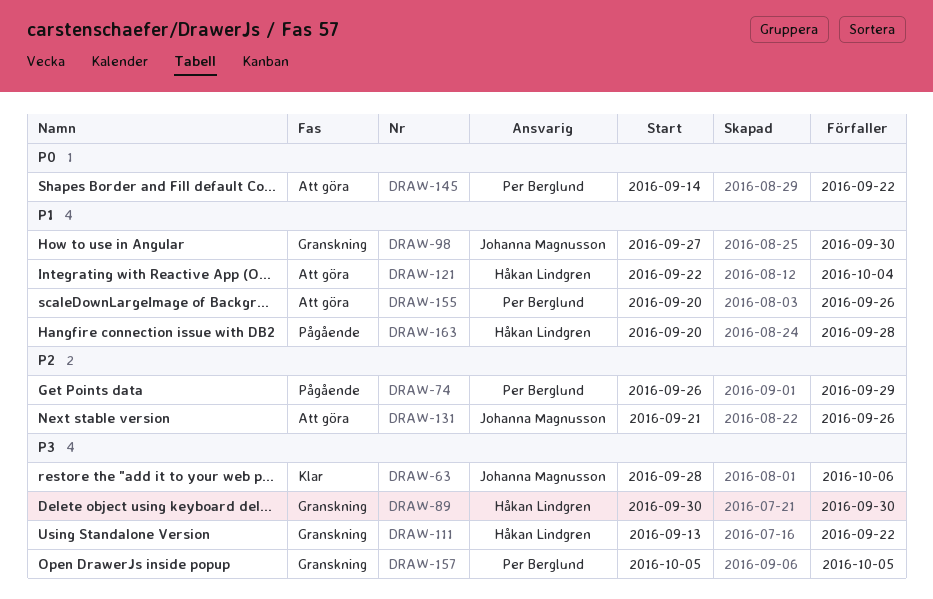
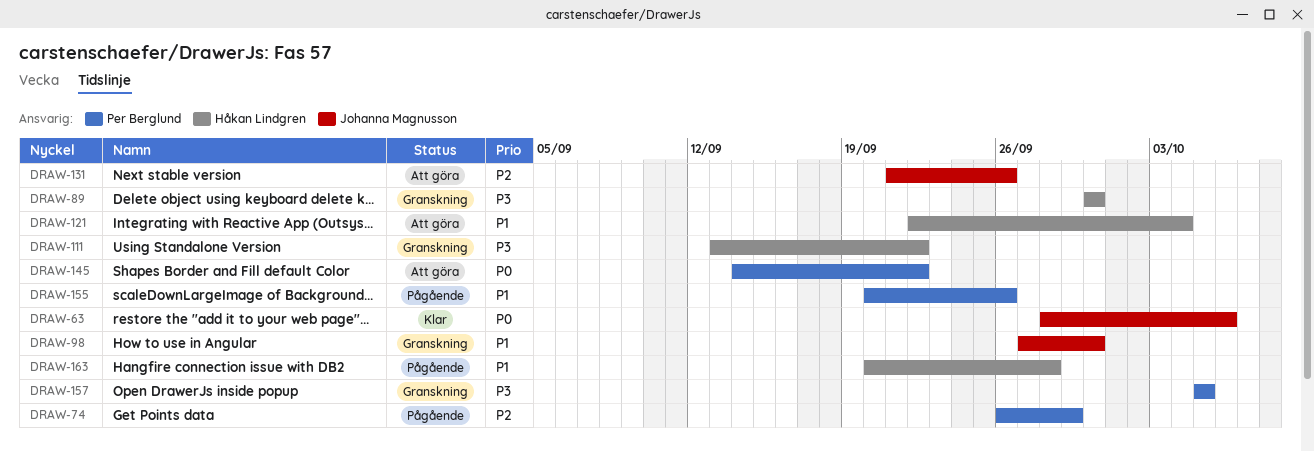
DRAW-63, priority: P3 -> P0
DRAW-155, status: Att göra -> Pågående

